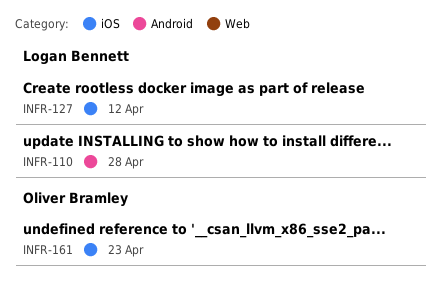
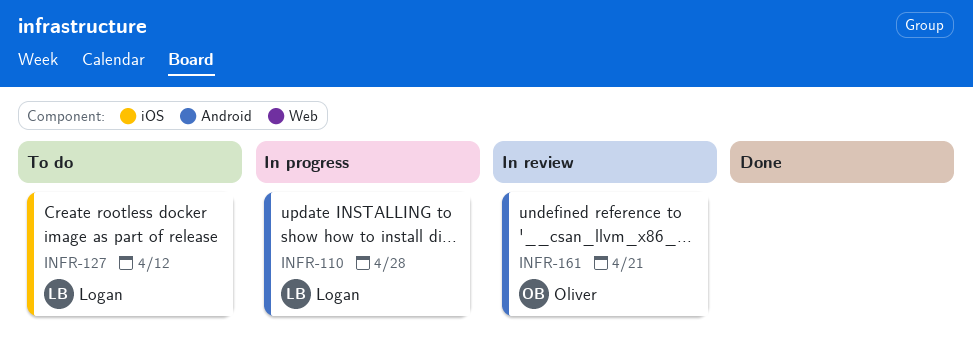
INFR-161, label: iOS -> Android
INFR-161, due: Apr 23 -> Apr 21

